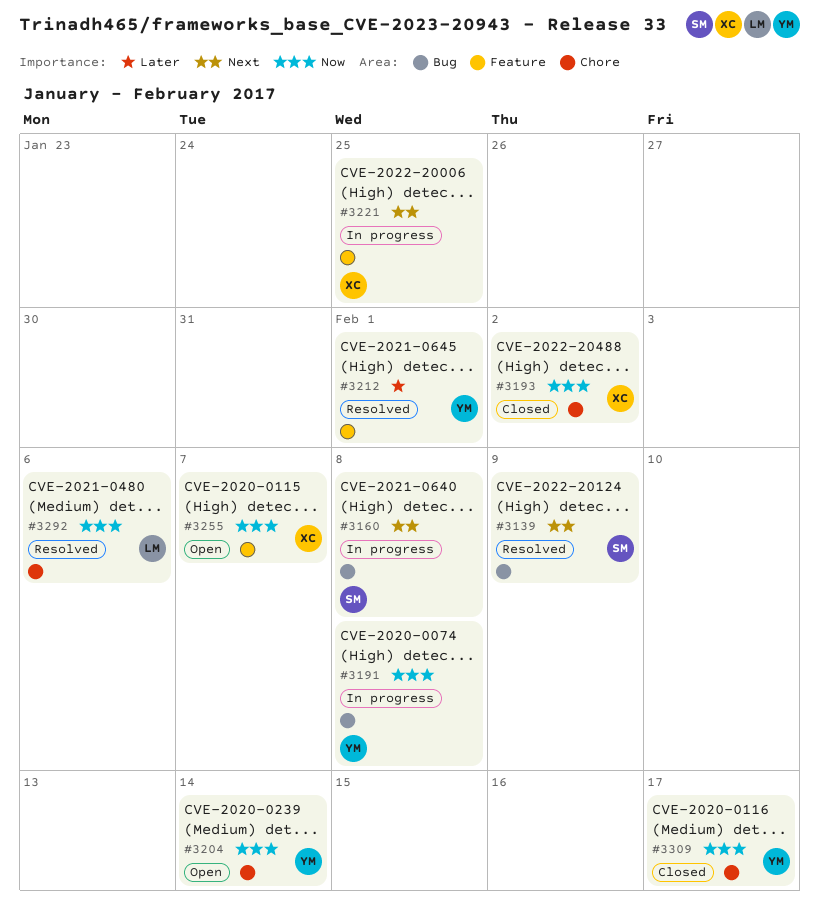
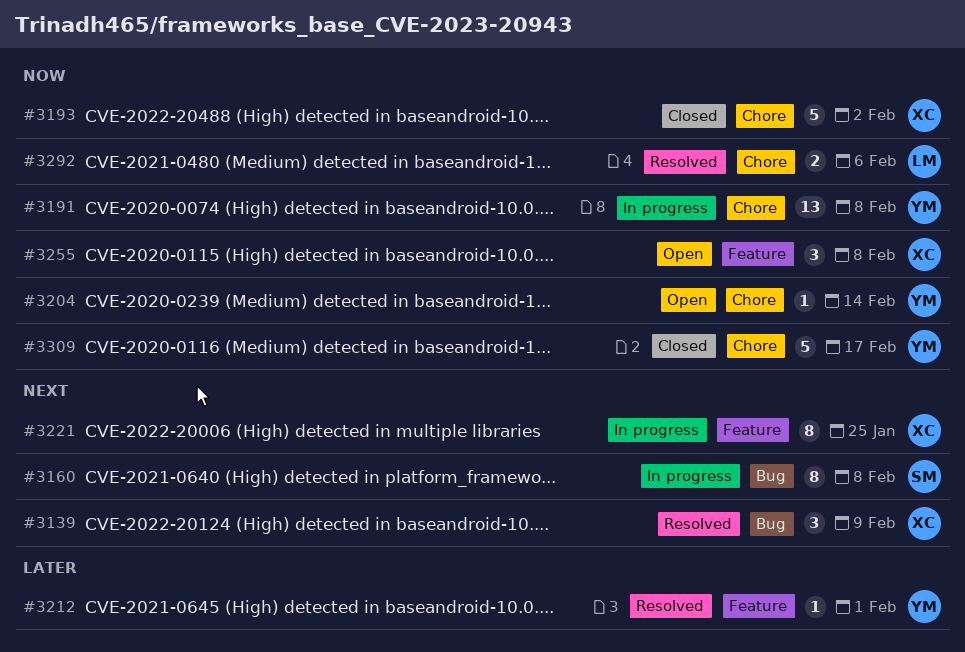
#3139, owner: SM -> XC
#3191, label: Bug -> Chore
#3255, due: Feb 7 -> Feb 8

